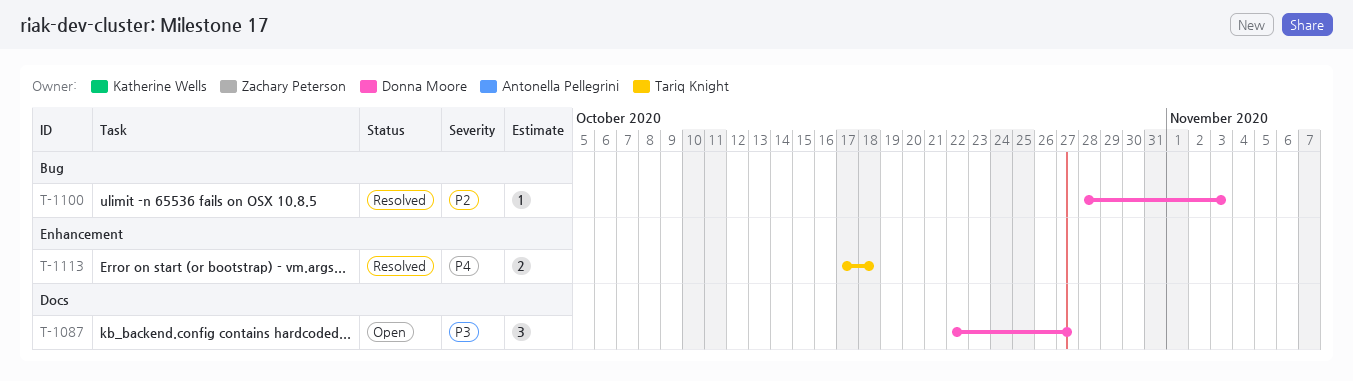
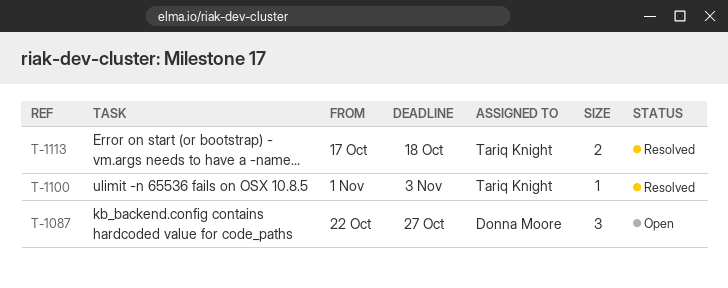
T-1100, owner: Donna Moore -> Tariq Knight
T-1100, start: Oct 28 -> Nov 1

